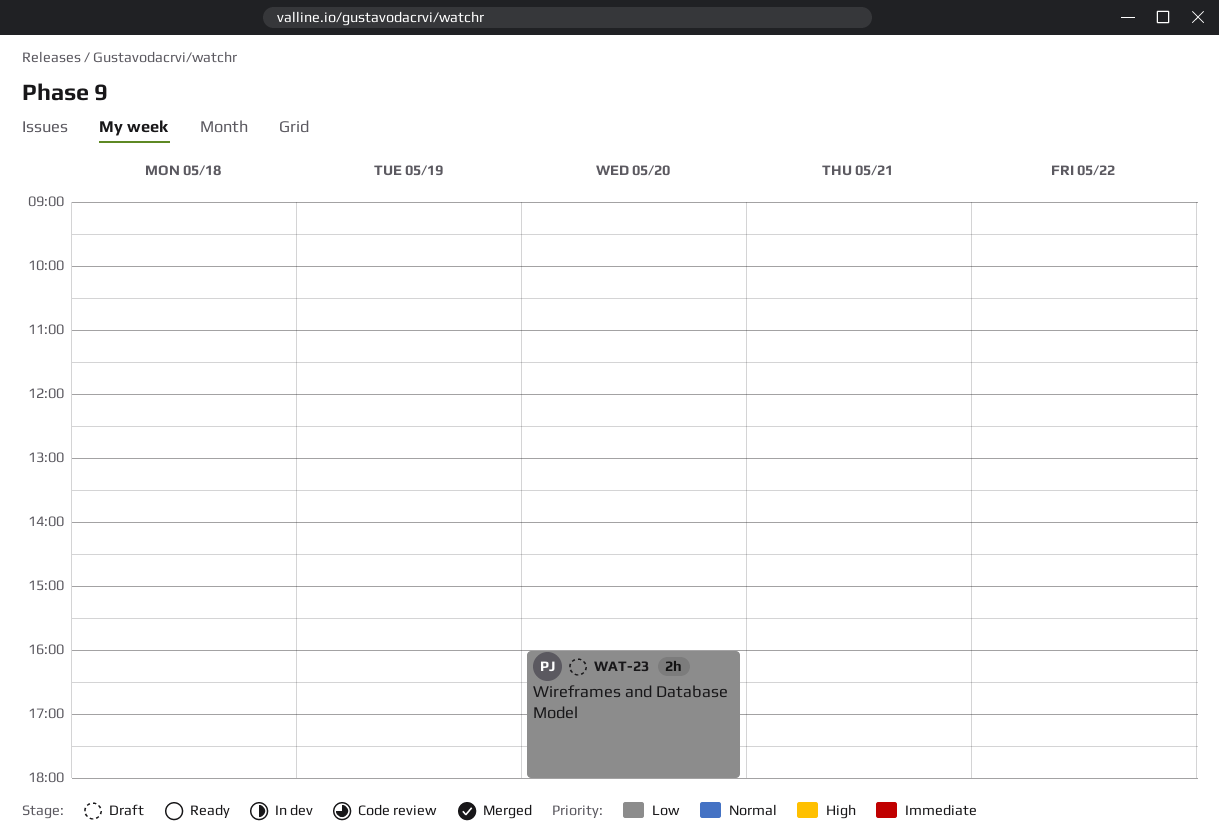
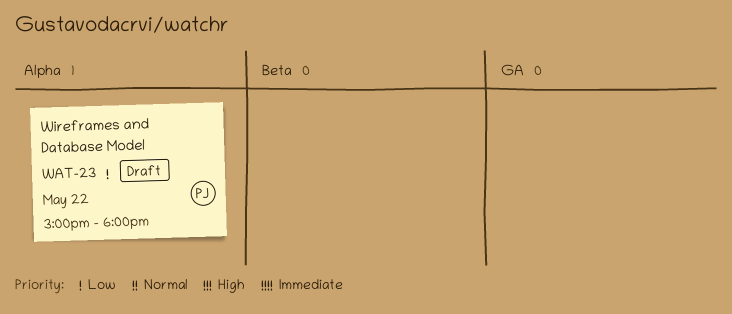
WAT-23, day: May 20 -> May 22
WAT-23, begins: 16:00 -> 15:00

